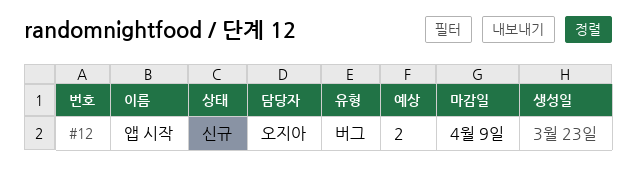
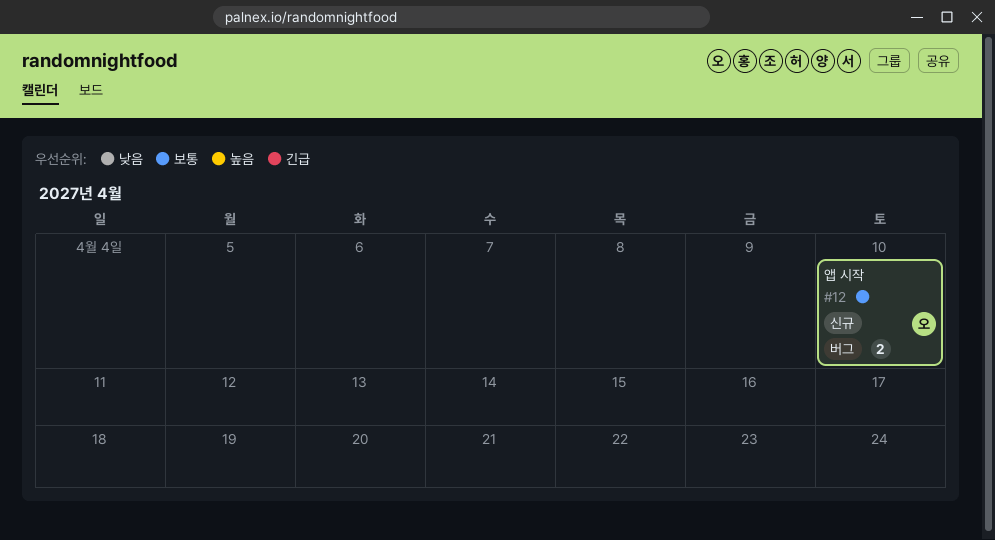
#12, due: Apr 9 -> Apr 10

